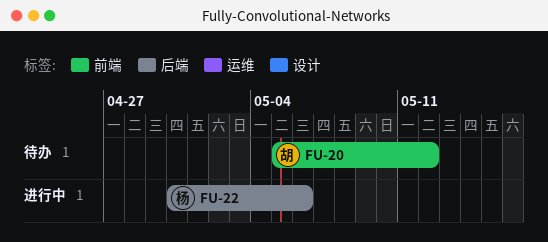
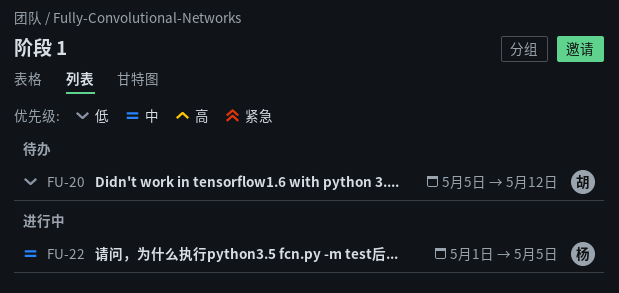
FU-22, start: Apr 30 -> May 1
FU-22, due: May 6 -> May 5

